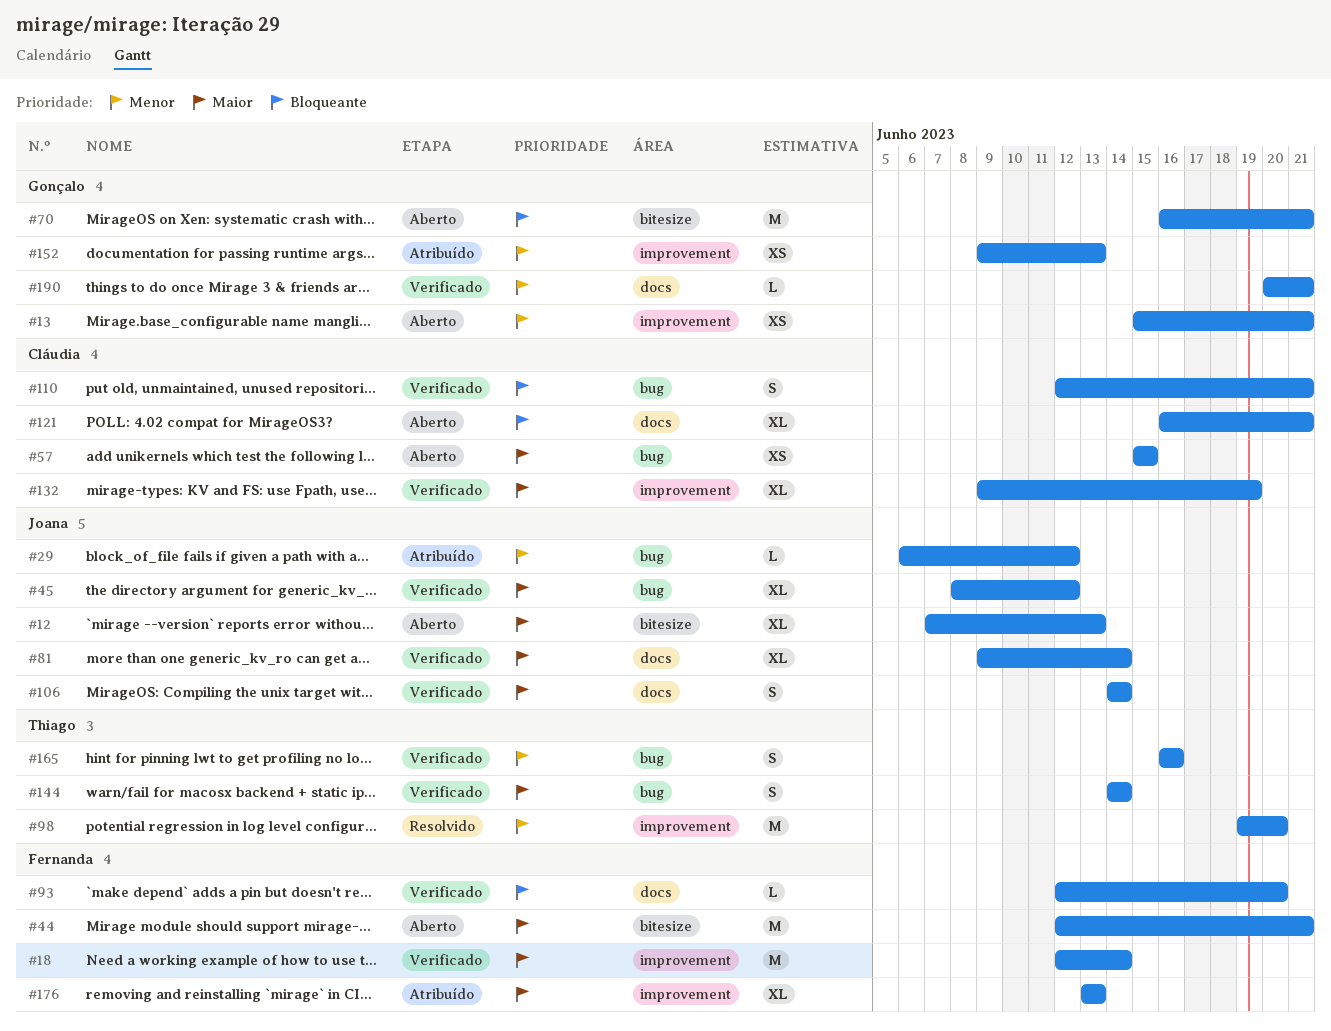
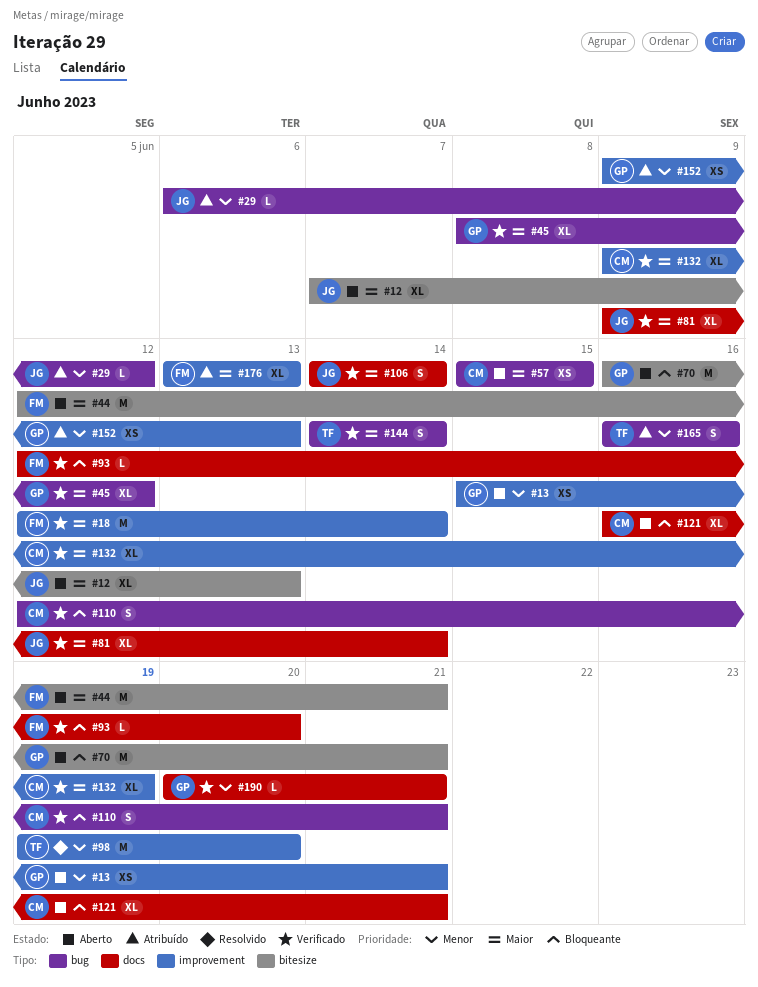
#45, owner: Joana -> Gonçalo
#165, status: Verificado -> Atribuído

